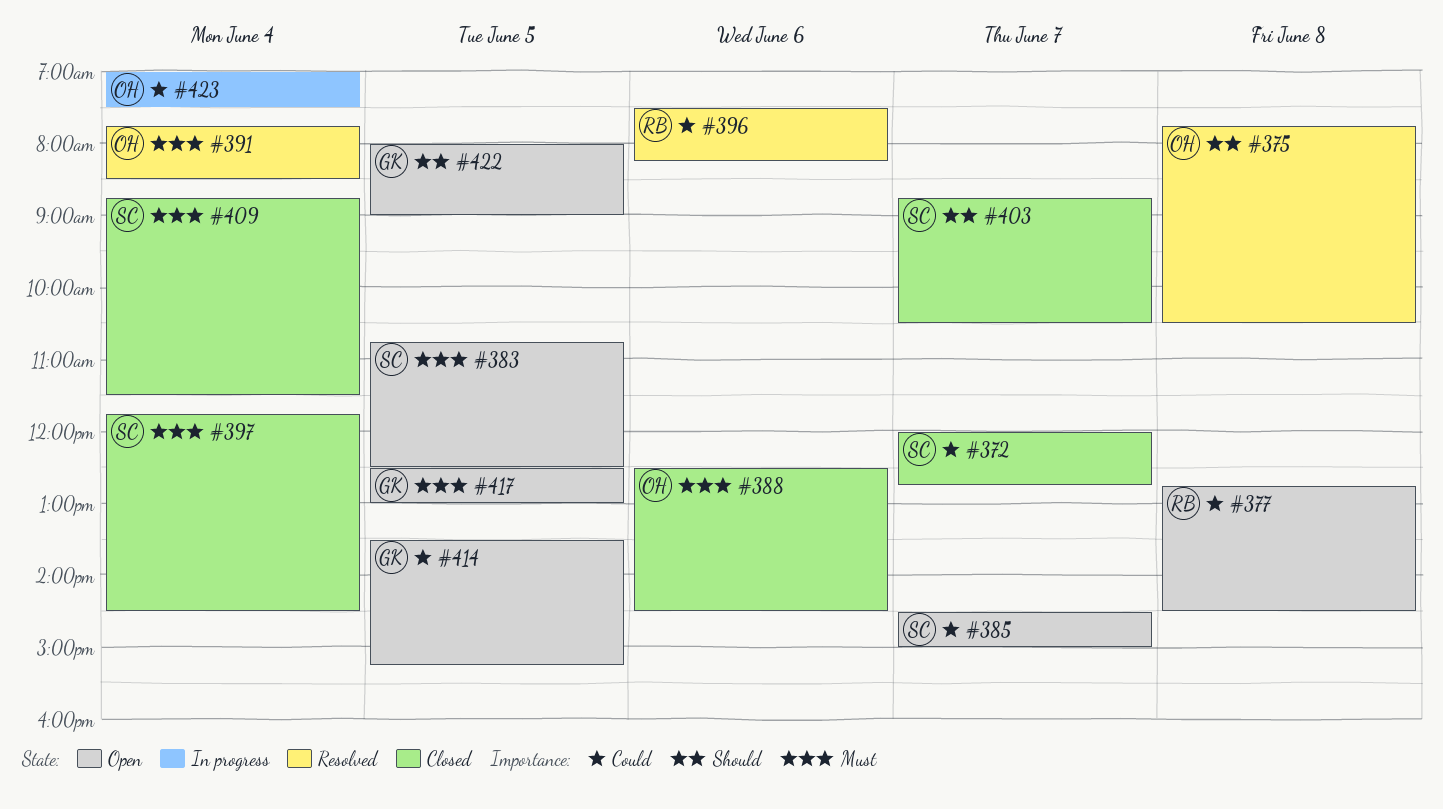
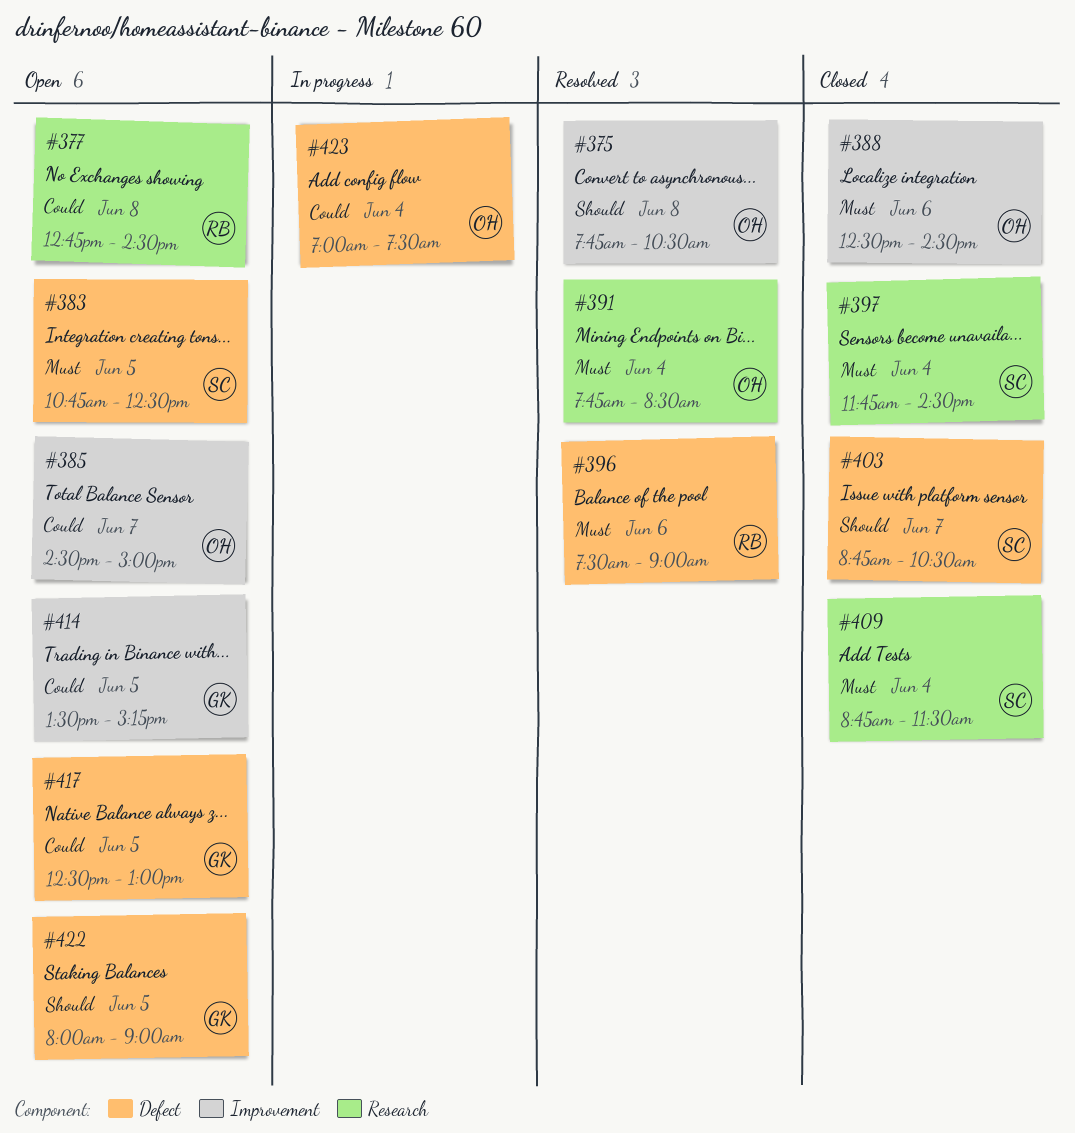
#372: present -> none
#385, owner: SC -> OH
#396, priority: Could -> Must
#396, ends: 08:15 -> 09:00
#417, priority: Must -> Could

